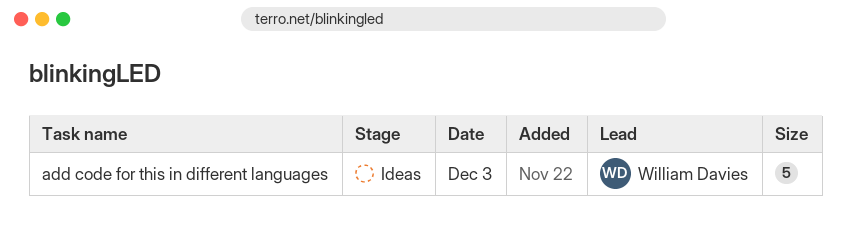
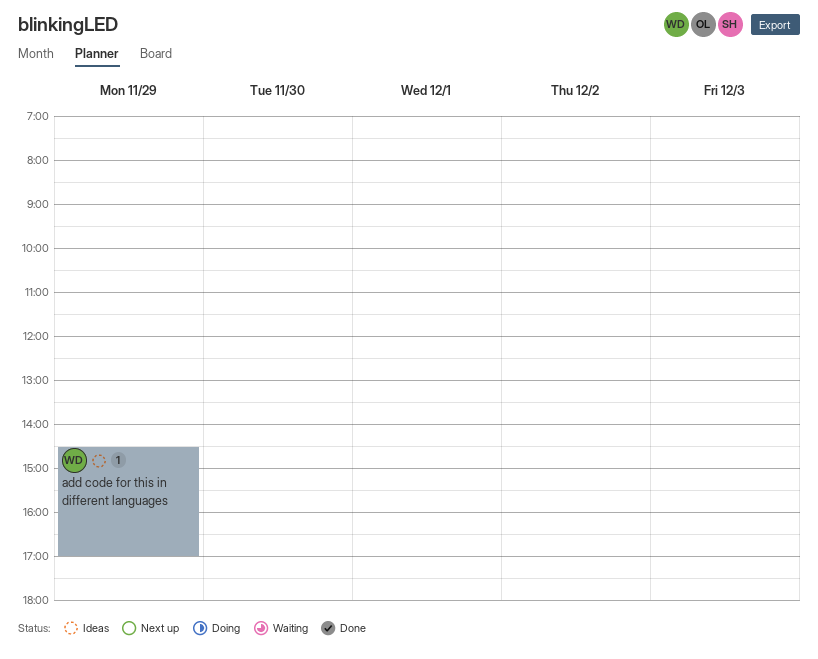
add code for this in different languages, estimate: 5 -> 1
add code for this in different languages, day: Dec 3 -> Nov 29

